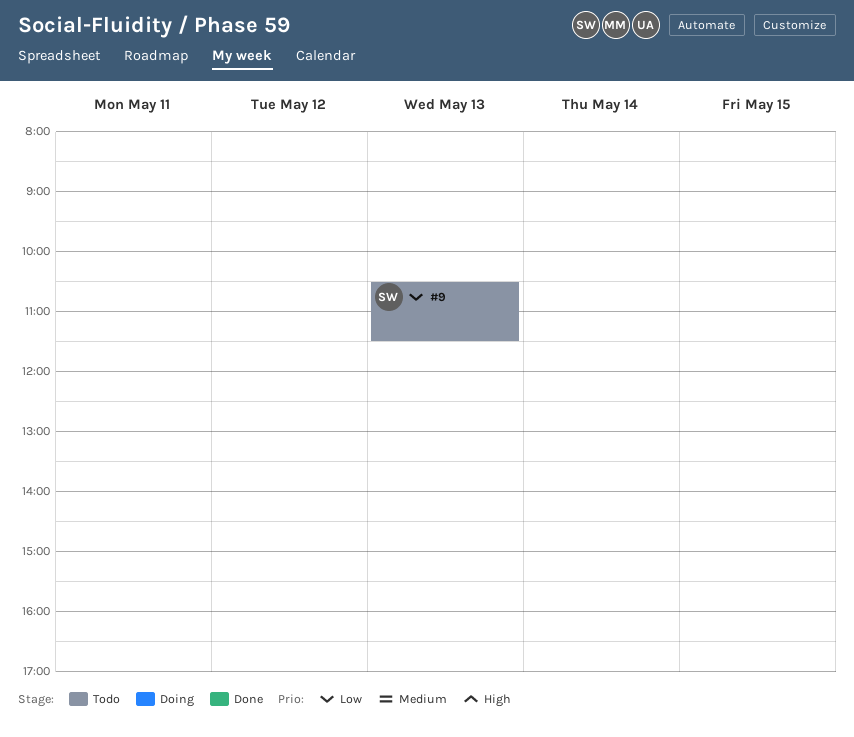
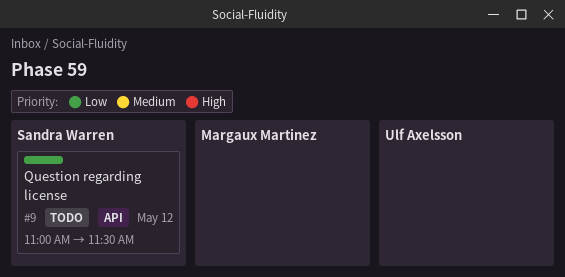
#9, day: May 13 -> May 12
#9, begins: 10:30 -> 11:00

